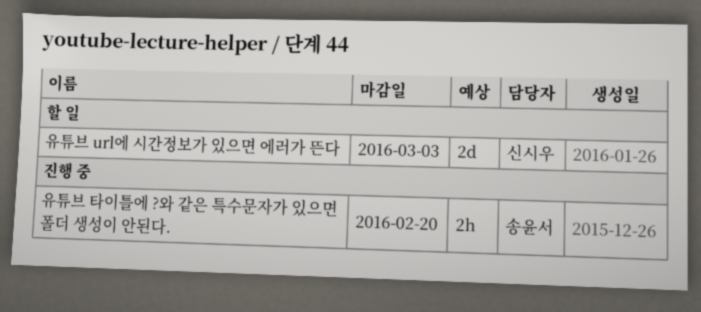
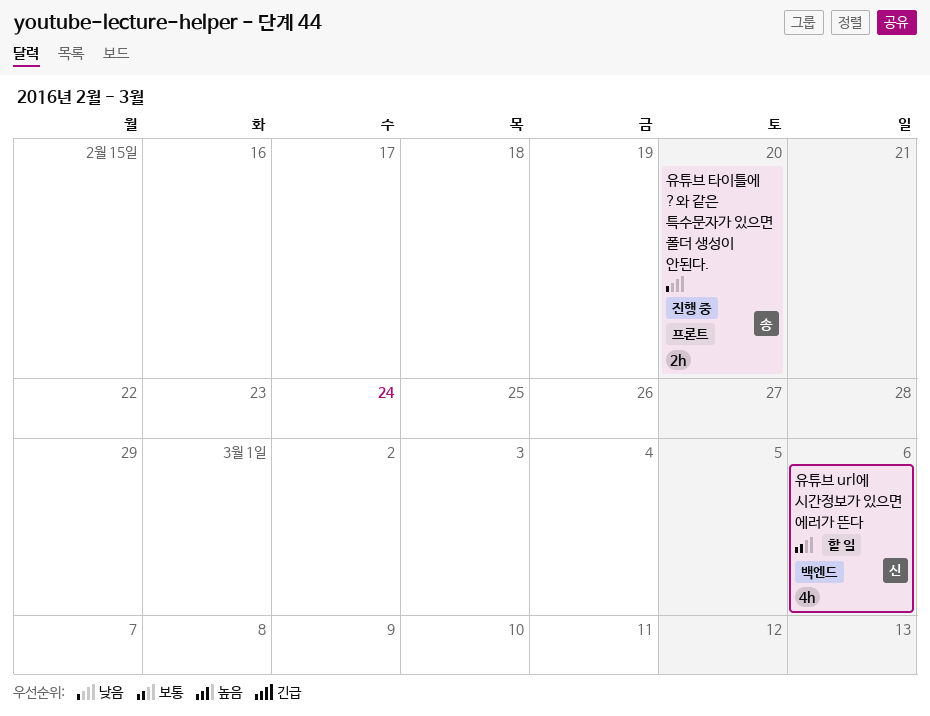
유튜브 url에 시간정보가 있으면 에러가 뜬다, estimate: 2d -> 4h
유튜브 url에 시간정보가 있으면 에러가 뜬다, due: Mar 3 -> Mar 6

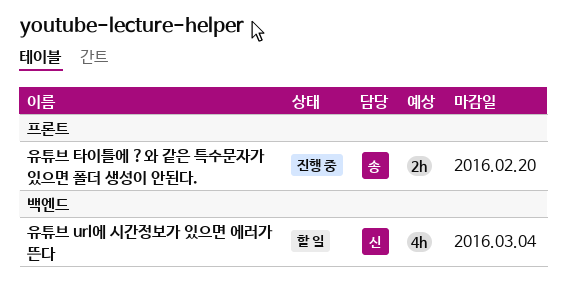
유튜브 url에 시간정보가 있으면 에러가 뜬다, due: Mar 6 -> Mar 4

